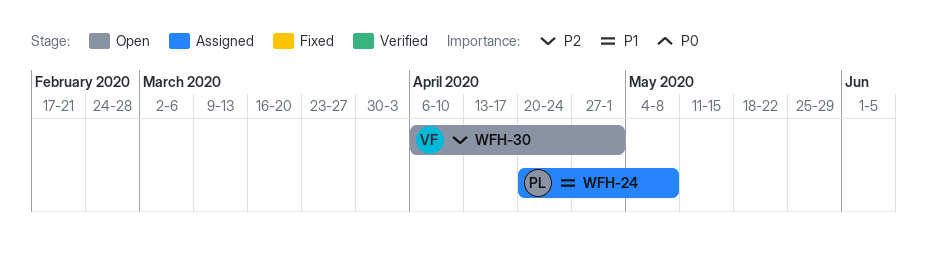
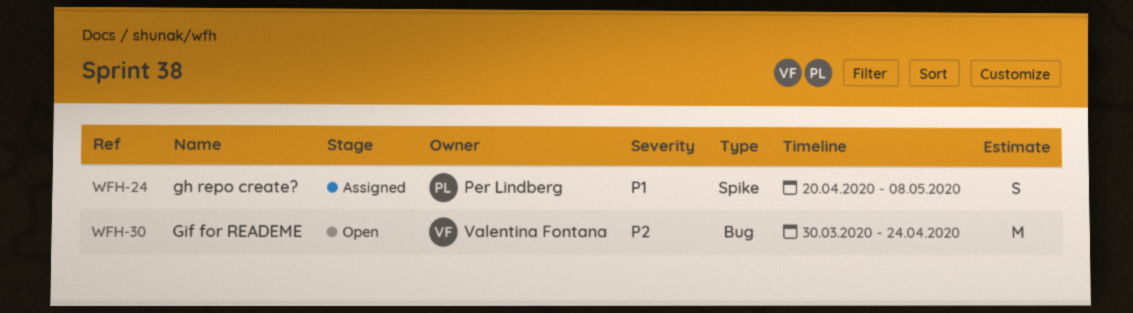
WFH-30, start: Apr 6 -> Mar 30
WFH-30, due: May 1 -> Apr 24

